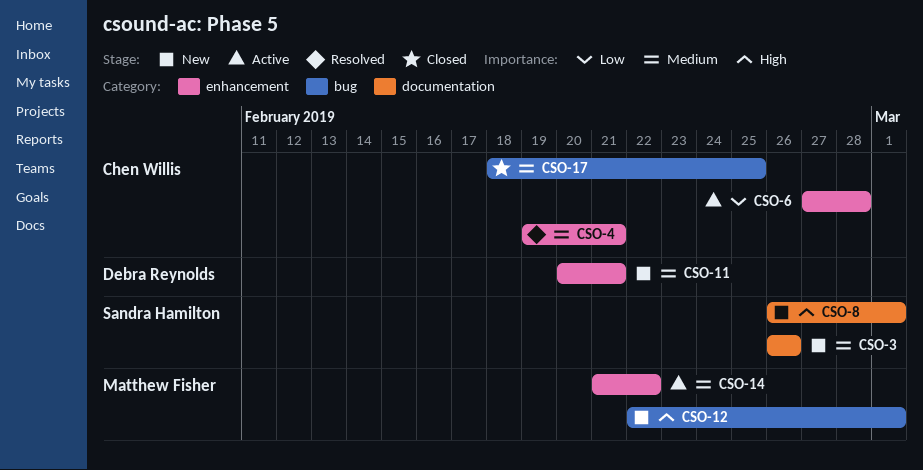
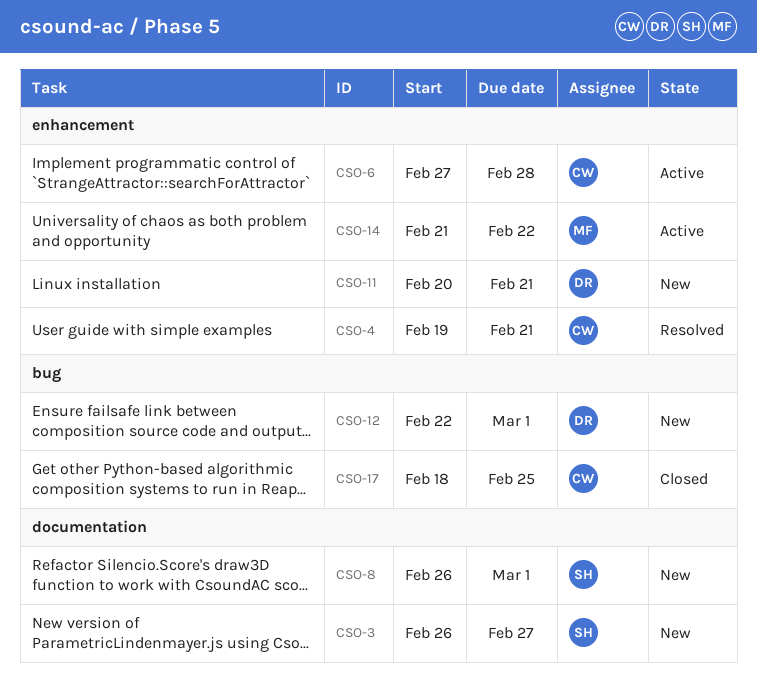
CSO-3, due: Feb 26 -> Feb 27
CSO-12, owner: Matthew Fisher -> Debra Reynolds

